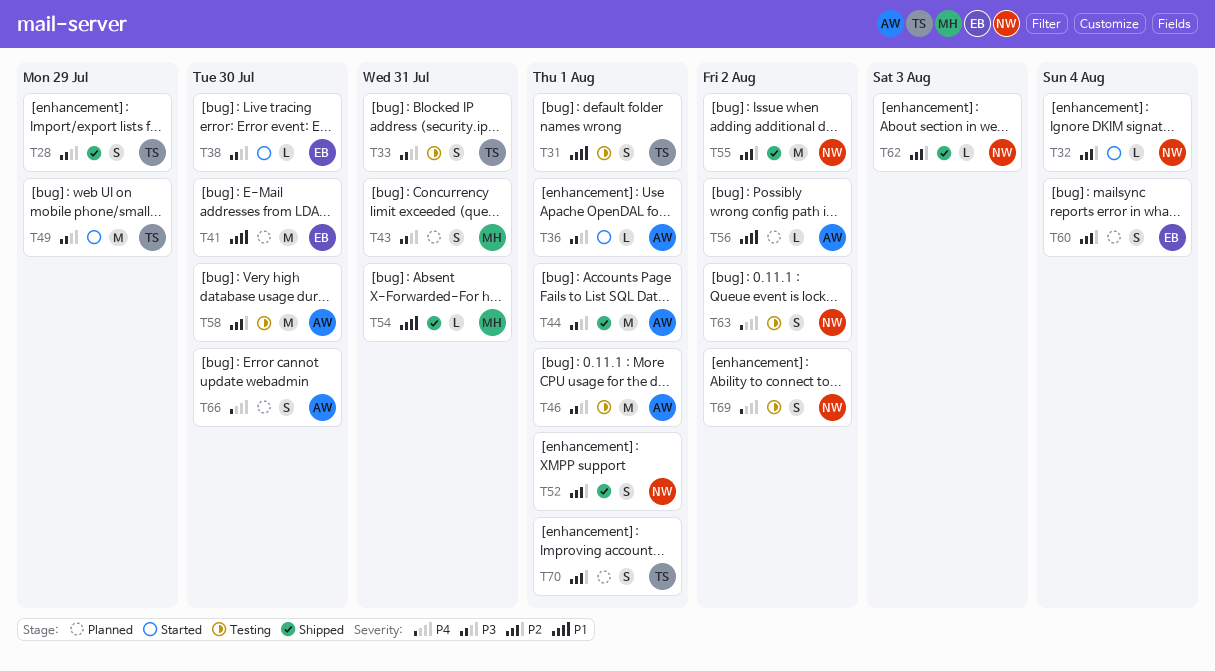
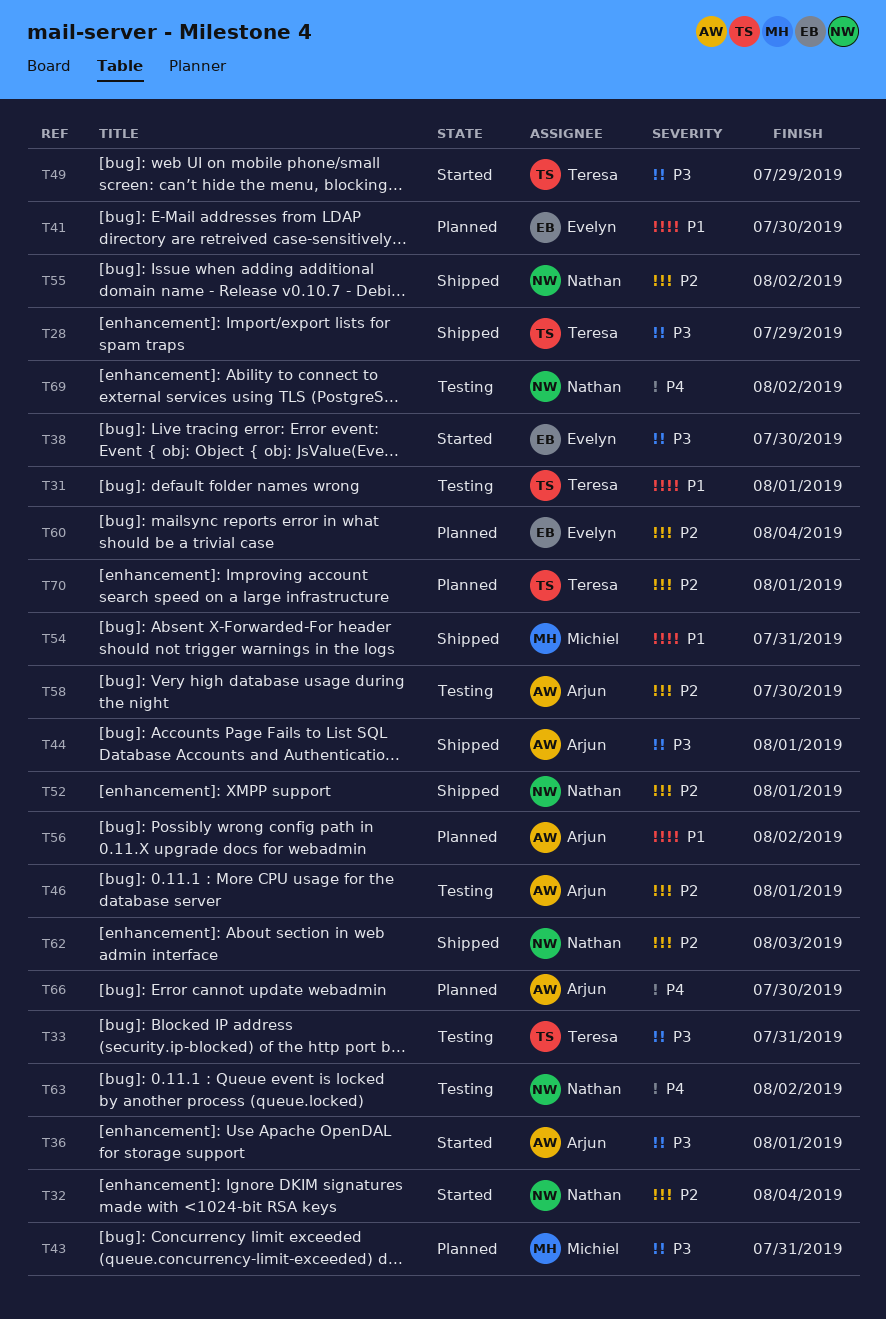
T46, priority: P3 -> P2

